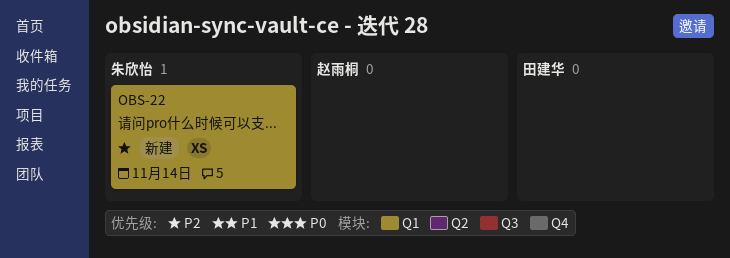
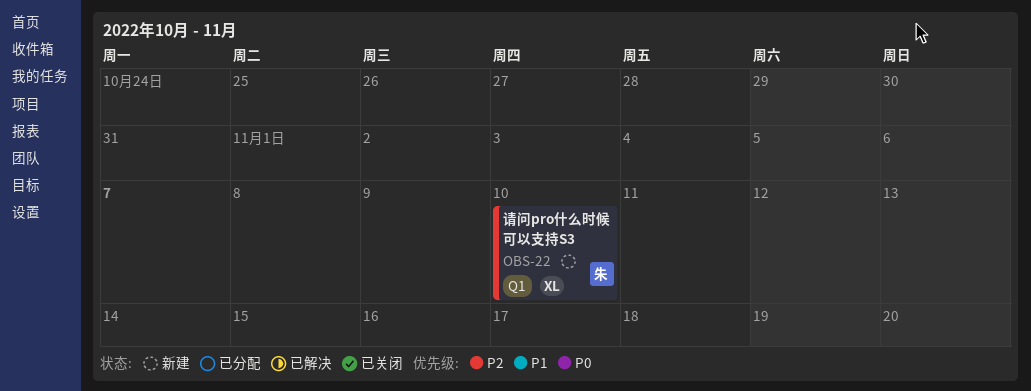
OBS-22, estimate: XS -> XL
OBS-22, due: Nov 14 -> Nov 10

